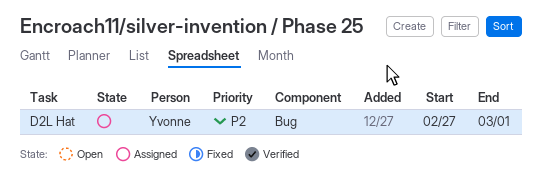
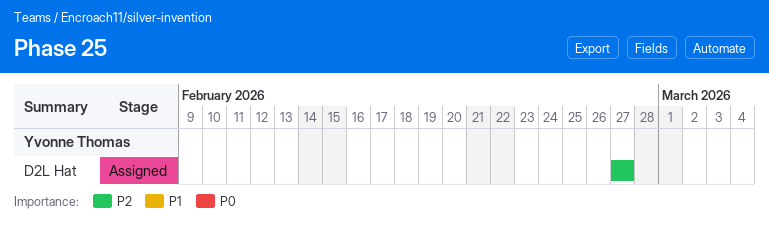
D2L Hat, due: Mar 1 -> Feb 27

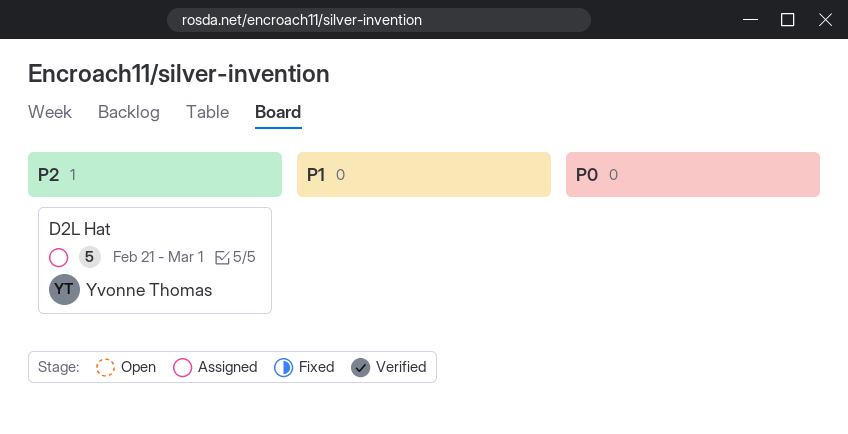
D2L Hat, start: Feb 27 -> Feb 21
D2L Hat, due: Feb 27 -> Mar 1

